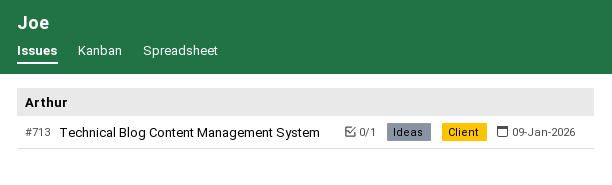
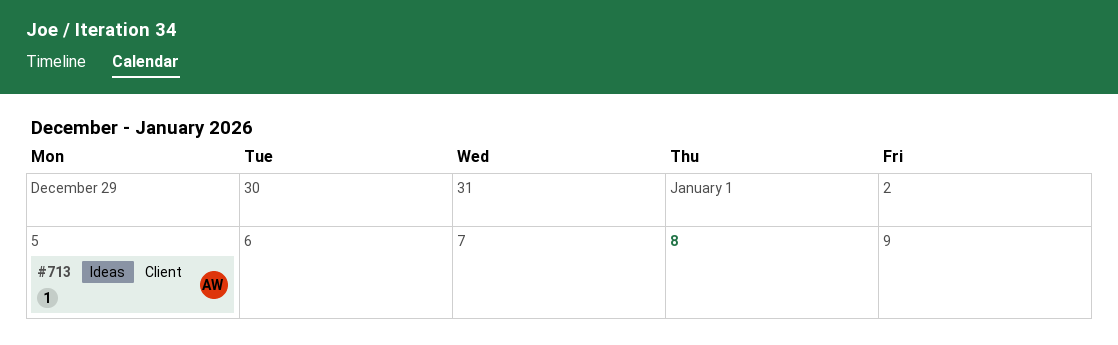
#713, due: Jan 9 -> Jan 5

